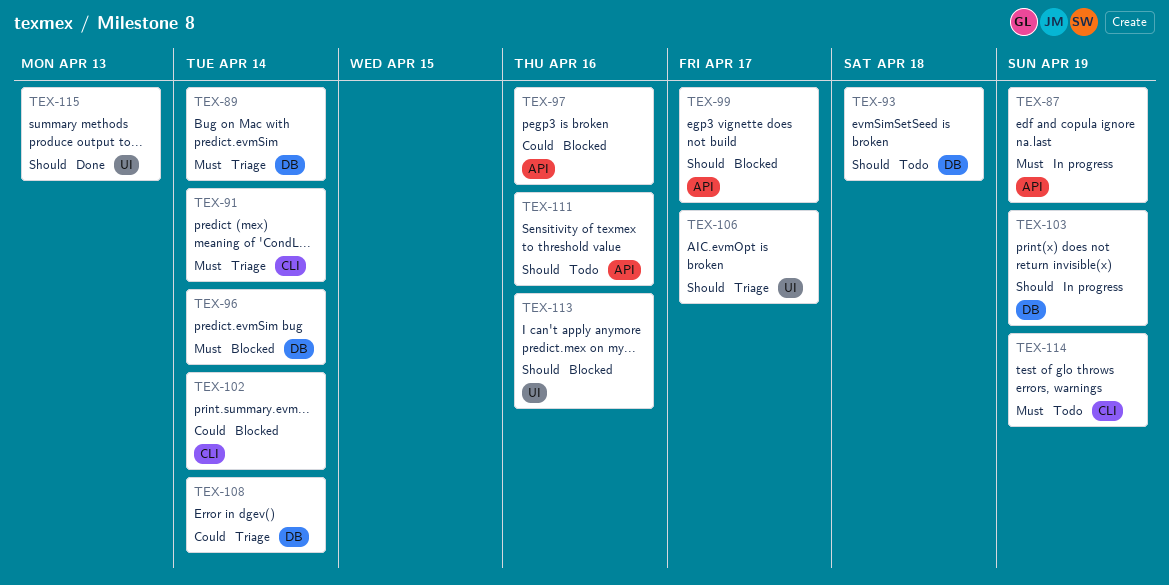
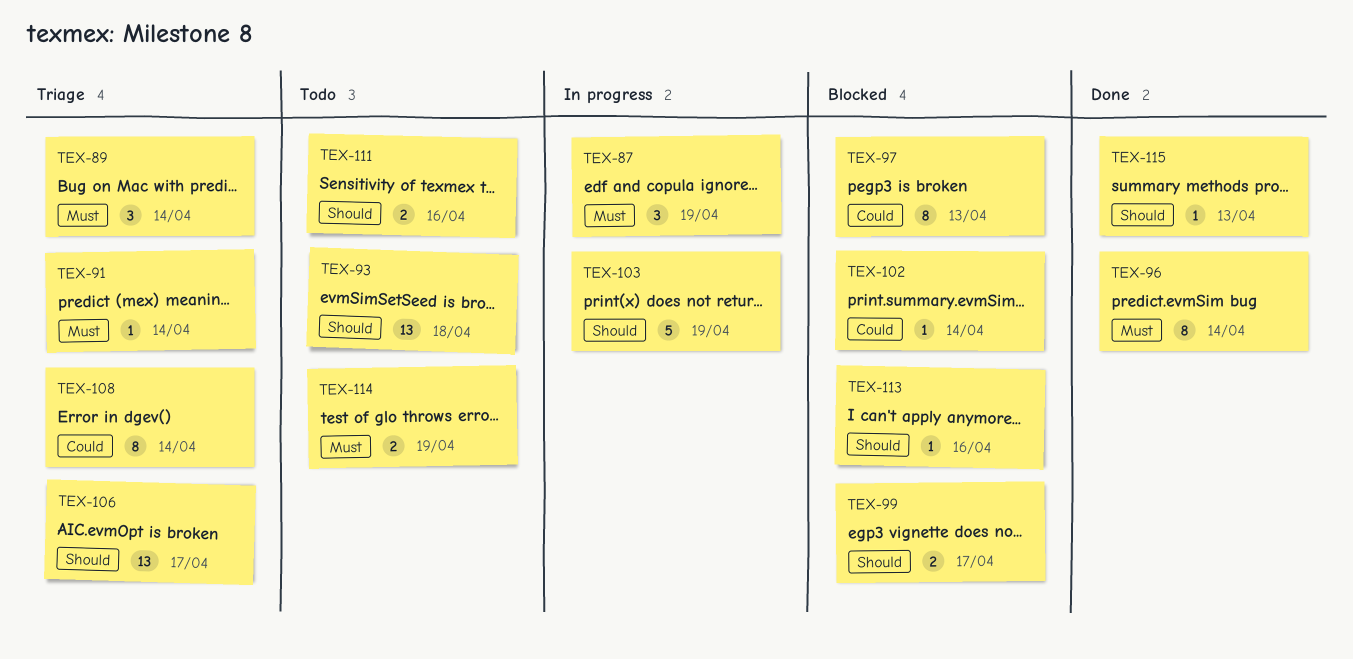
TEX-96, status: Blocked -> Done
TEX-97, due: Apr 16 -> Apr 13

